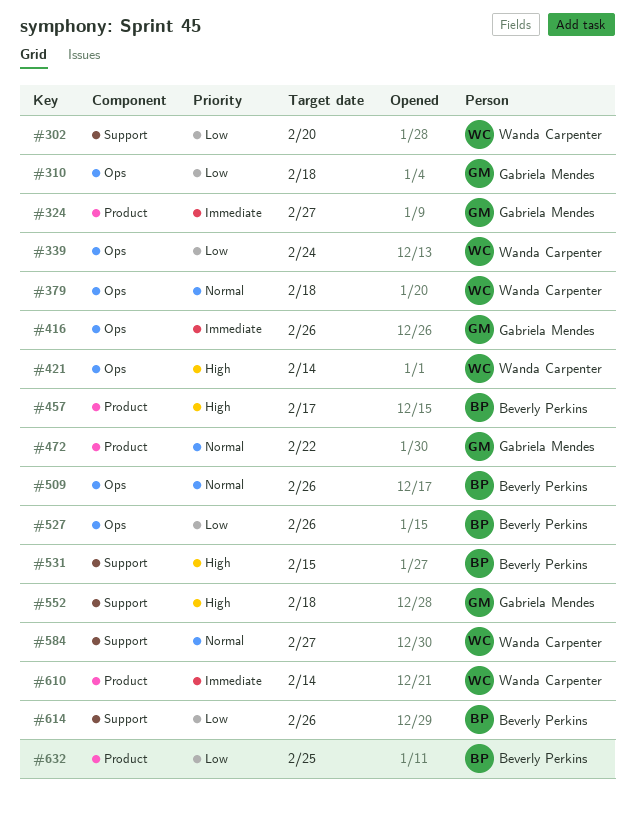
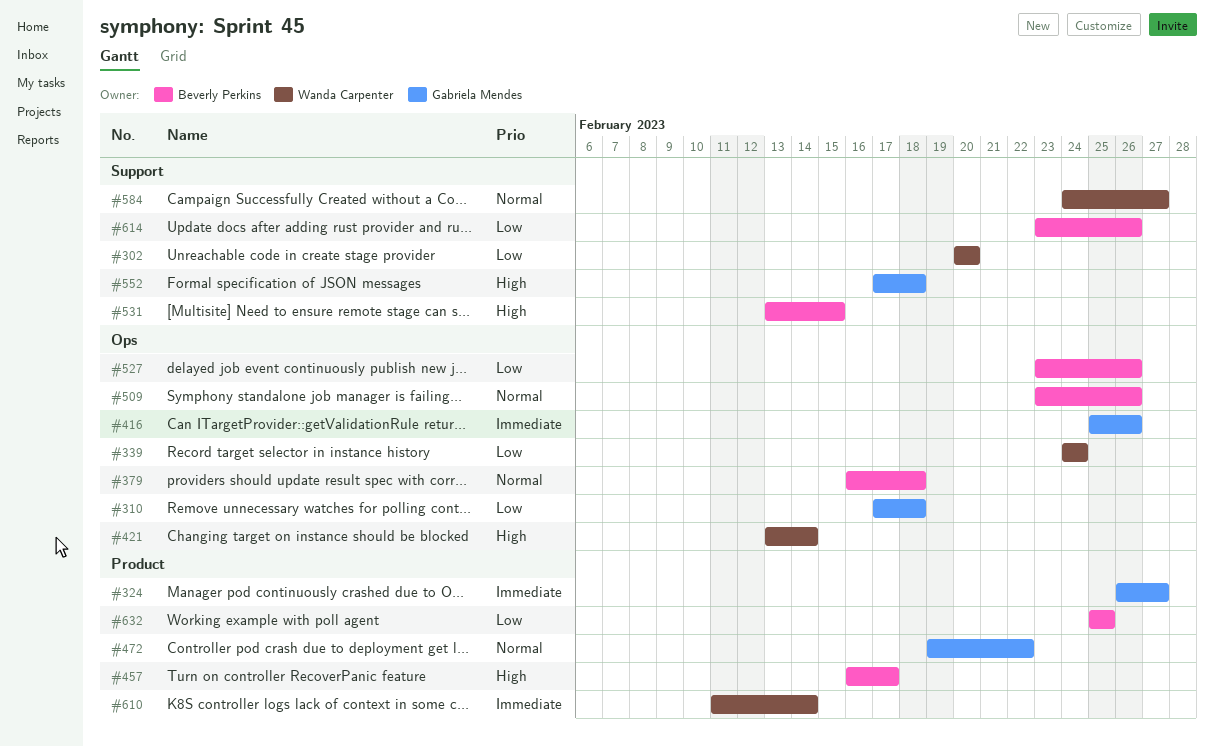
#379, owner: Wanda Carpenter -> Beverly Perkins

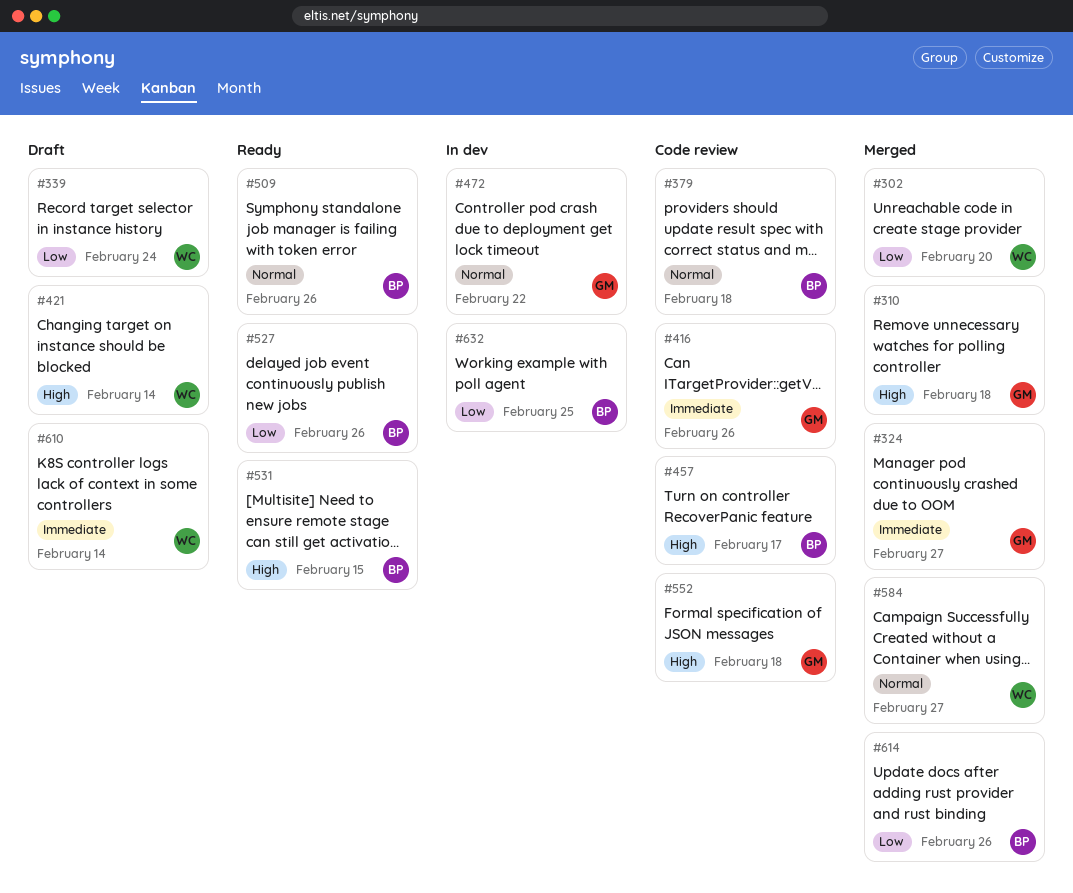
#310, priority: Low -> High

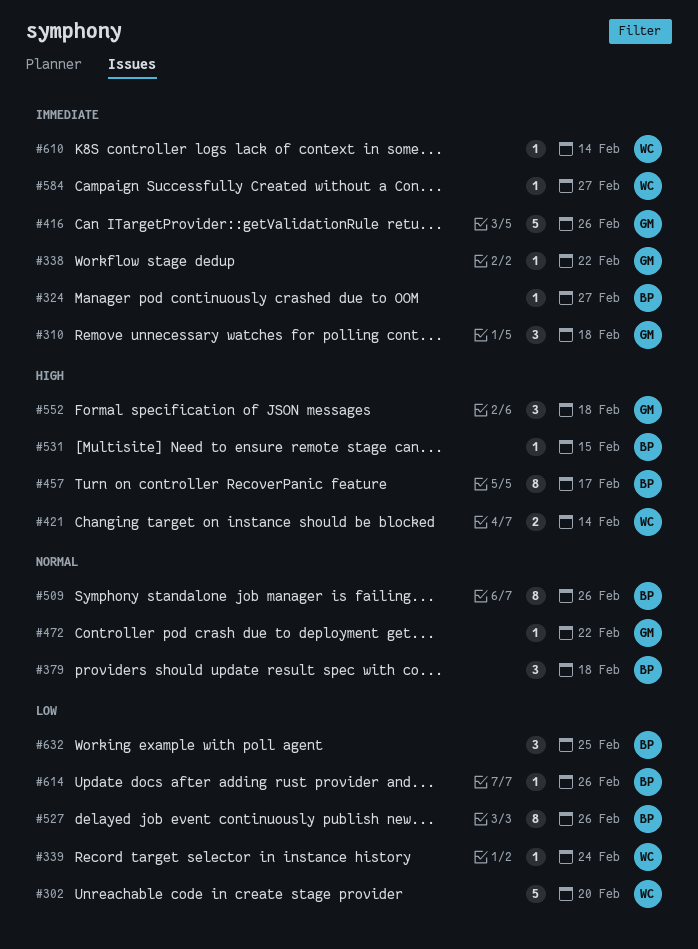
#310, priority: High -> Immediate
#324, owner: GM -> BP
#338: none -> present
#584, priority: Normal -> Immediate

